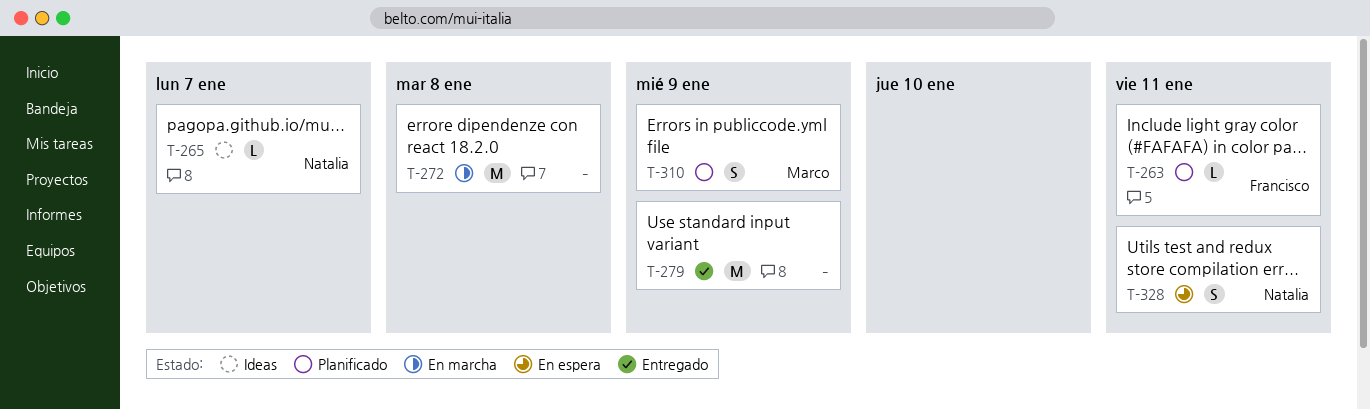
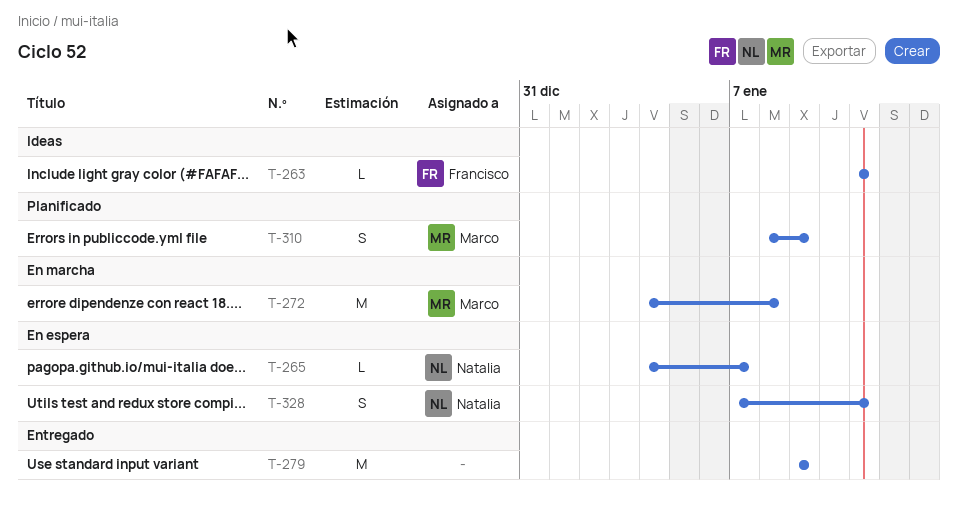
T-263, status: Planificado -> Ideas
T-265, status: Ideas -> En espera
T-272, owner: none -> Marco

